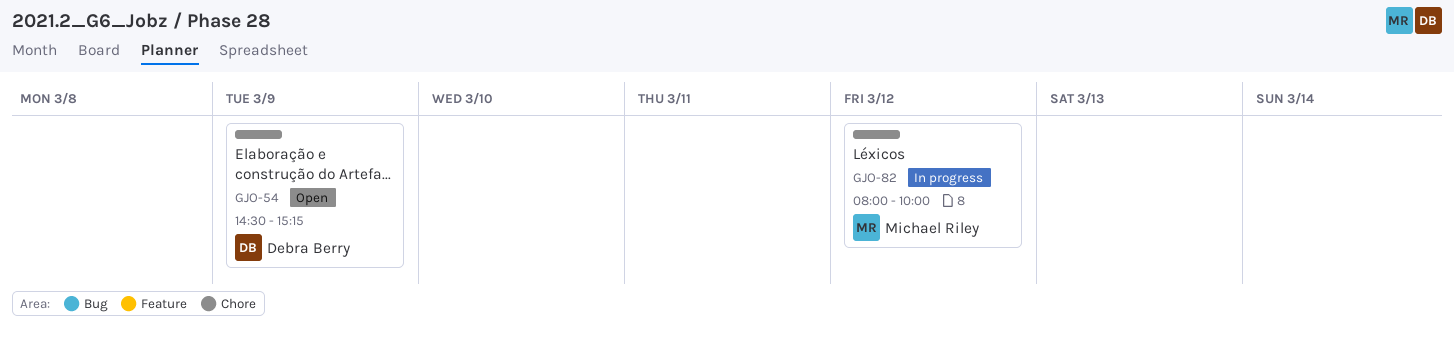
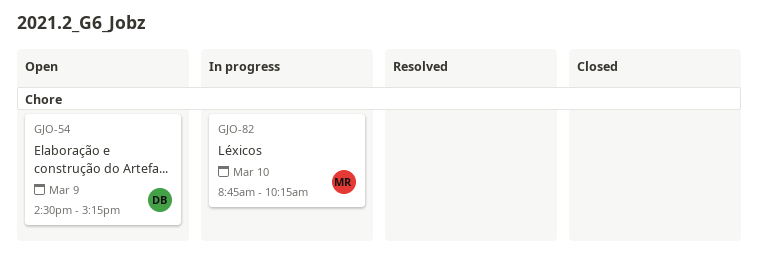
GJO-82, day: Mar 12 -> Mar 10
GJO-82, begins: 08:00 -> 08:45
GJO-82, ends: 10:00 -> 10:15

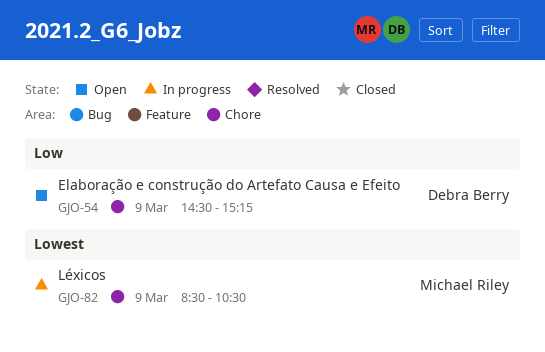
GJO-82, day: Mar 10 -> Mar 9
GJO-82, begins: 08:45 -> 08:30
GJO-82, ends: 10:15 -> 10:30

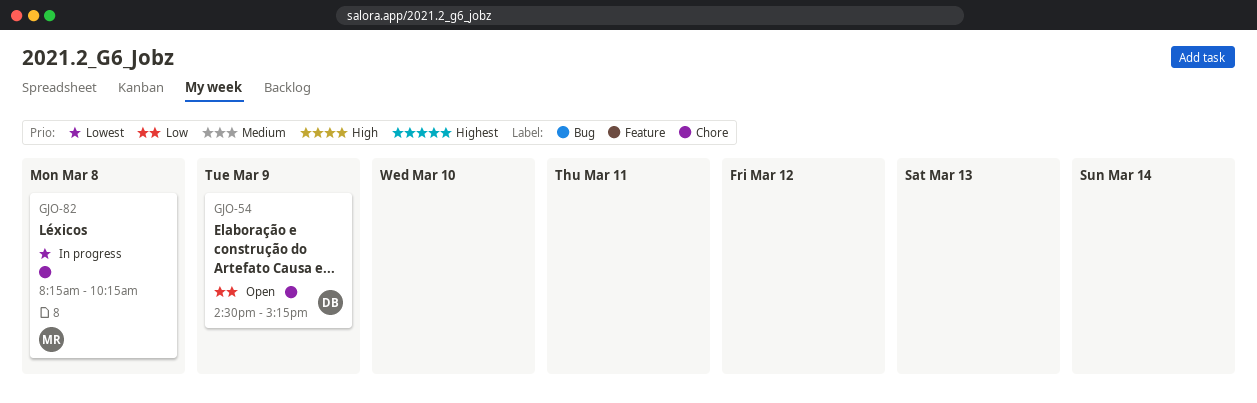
GJO-82, day: Mar 9 -> Mar 8
GJO-82, begins: 08:30 -> 08:15
GJO-82, ends: 10:30 -> 10:15

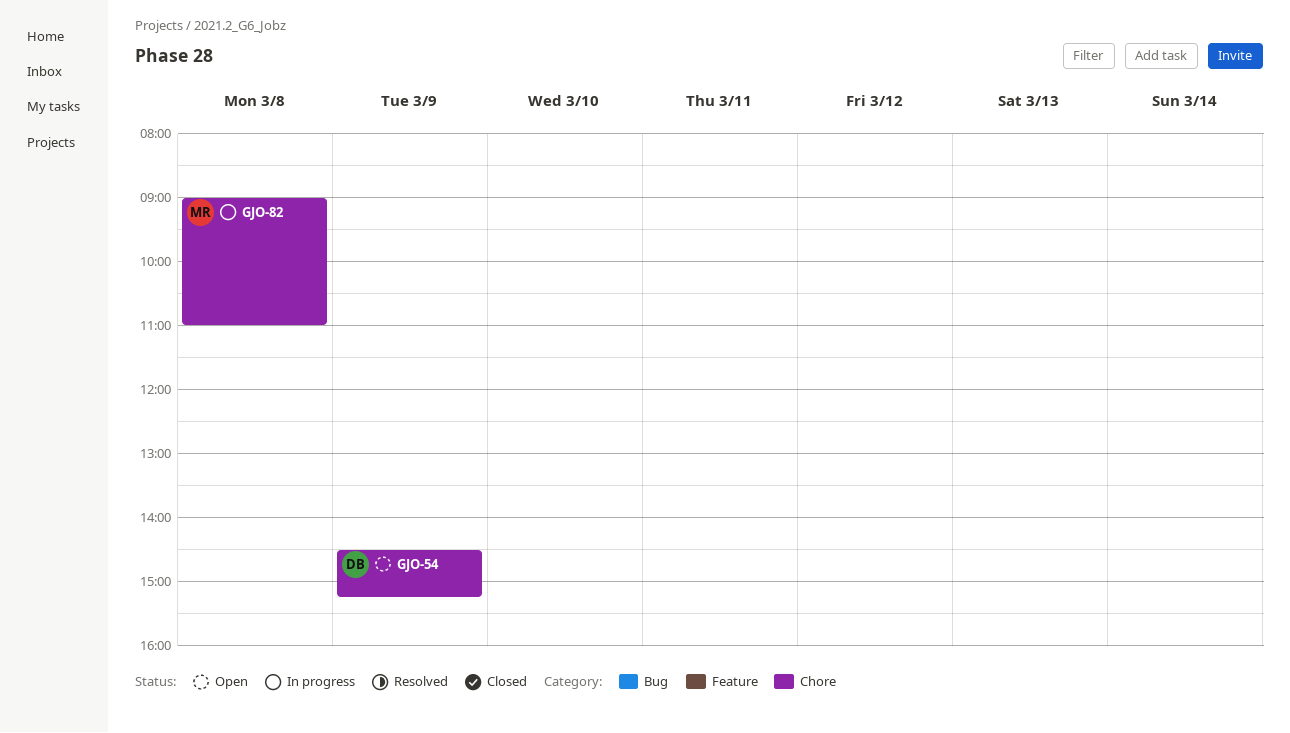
GJO-82, begins: 08:15 -> 09:00
GJO-82, ends: 10:15 -> 11:00

